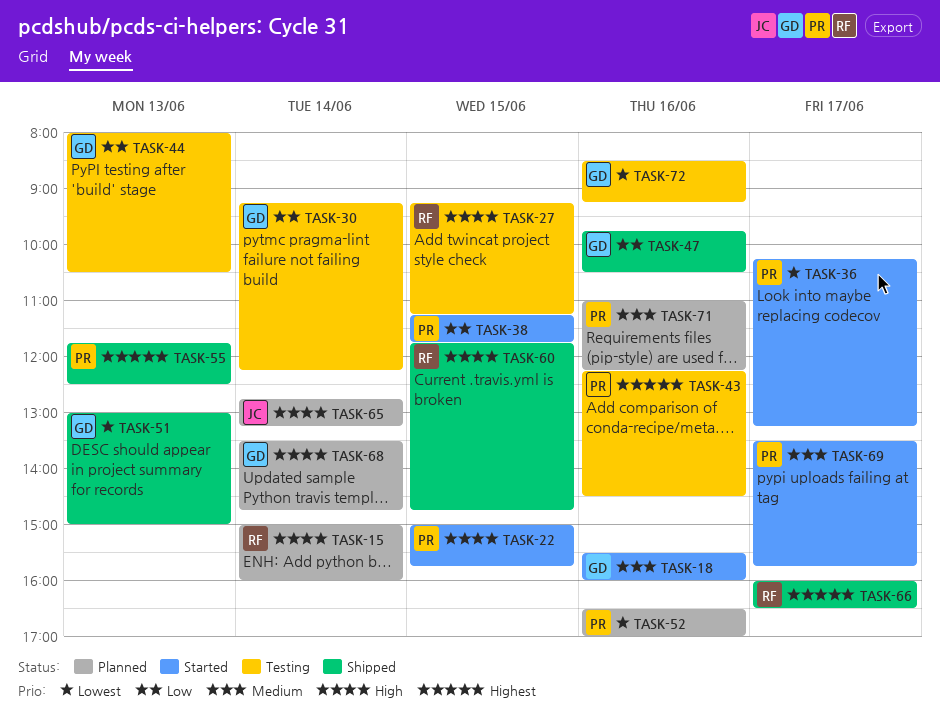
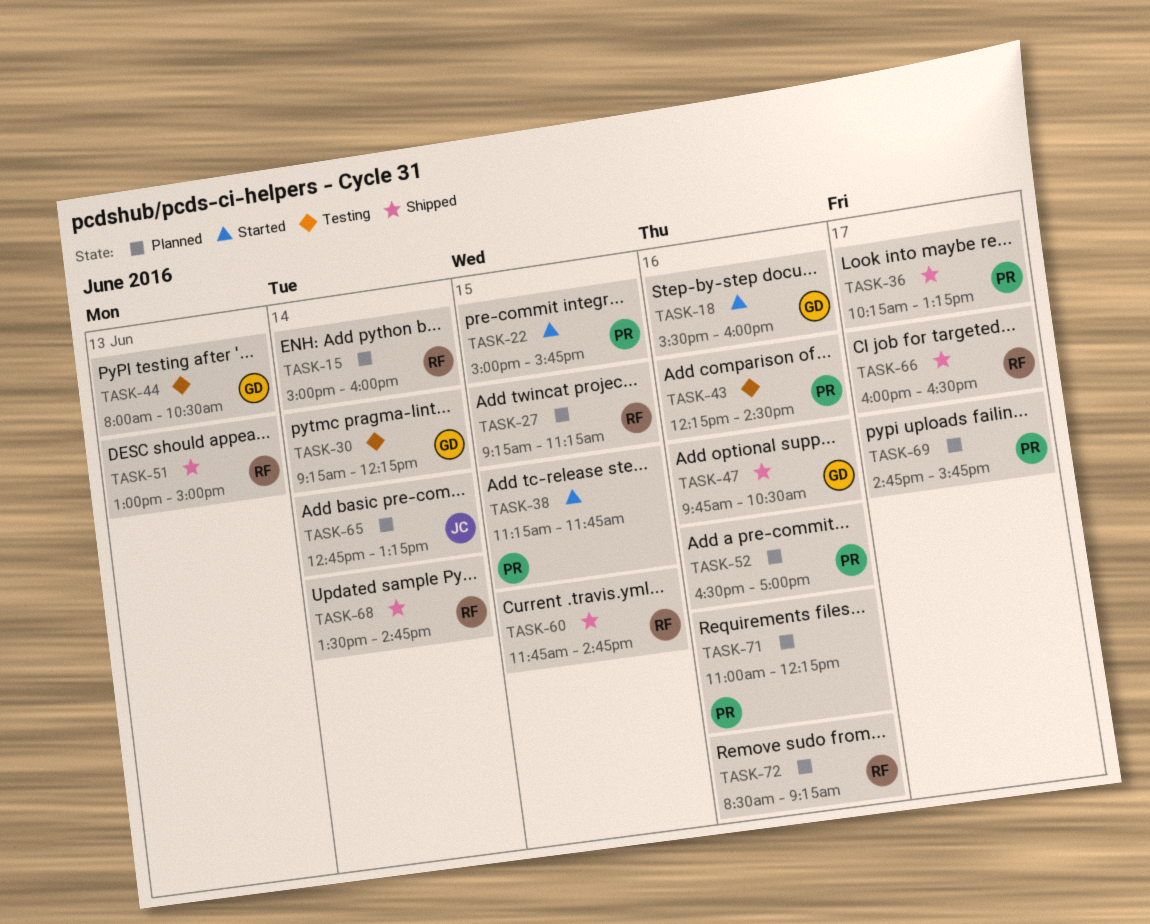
TASK-27, status: Testing -> Planned
TASK-36, status: Started -> Shipped
TASK-51, owner: GD -> RF
TASK-55: present -> none
TASK-68, status: Planned -> Shipped
TASK-68, owner: GD -> RF
TASK-69, status: Started -> Planned
TASK-69, begins: 13:30 -> 14:45
TASK-72, status: Testing -> Planned
TASK-72, owner: GD -> RF

